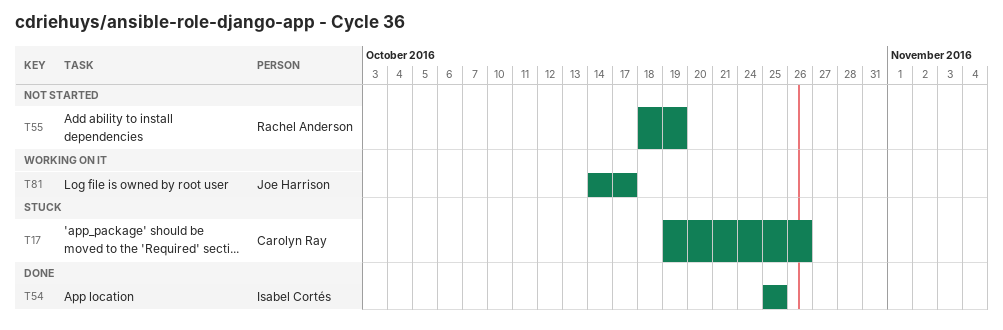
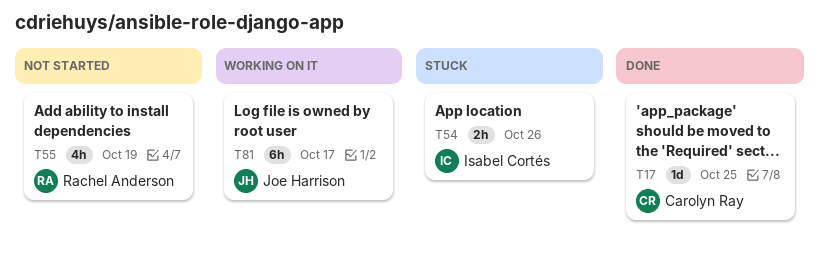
T17, status: Stuck -> Done
T17, due: Oct 26 -> Oct 25
T54, status: Done -> Stuck
T54, due: Oct 25 -> Oct 26

